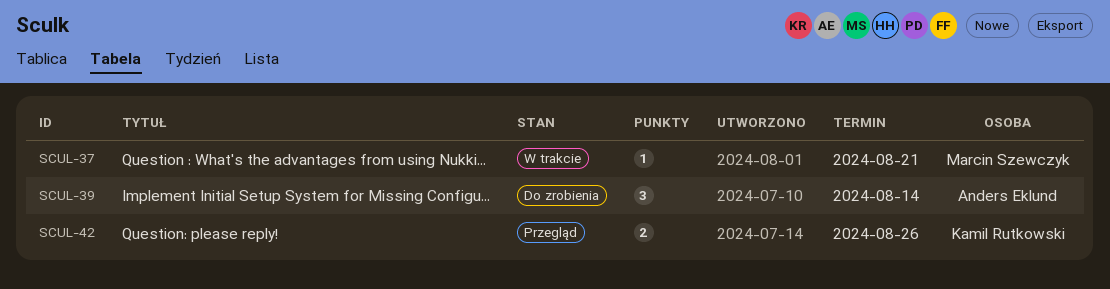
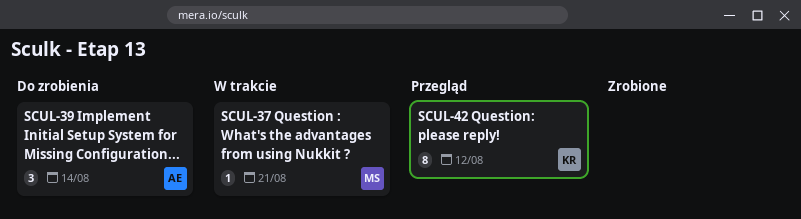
SCUL-42, estimate: 2 -> 8
SCUL-42, due: Aug 26 -> Aug 12

